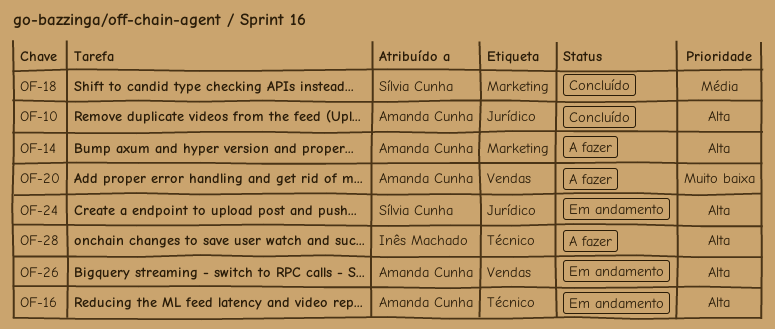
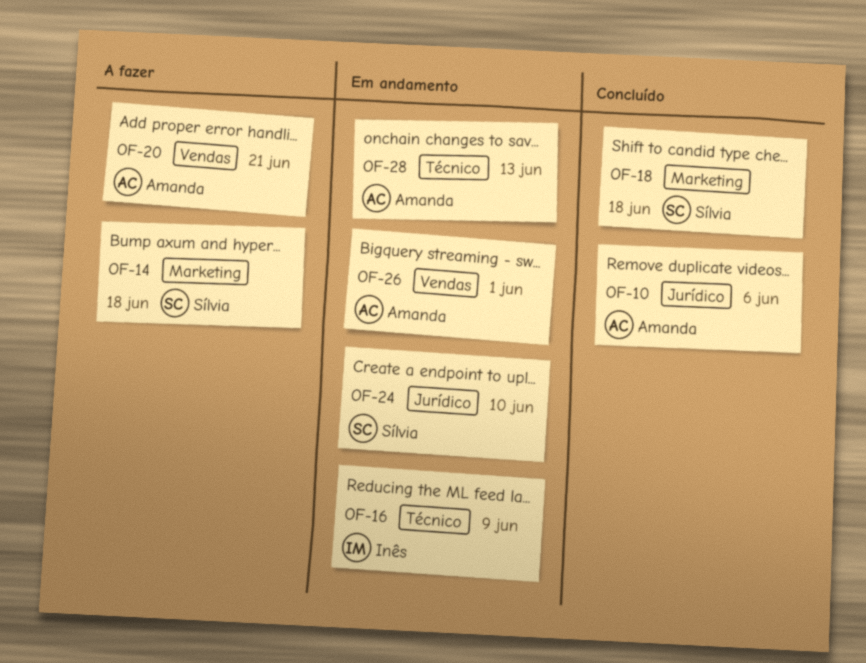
OF-14, owner: Amanda Cunha -> Sílvia Cunha
OF-16, owner: Amanda Cunha -> Inês Machado
OF-28, status: A fazer -> Em andamento
OF-28, owner: Inês Machado -> Amanda Cunha

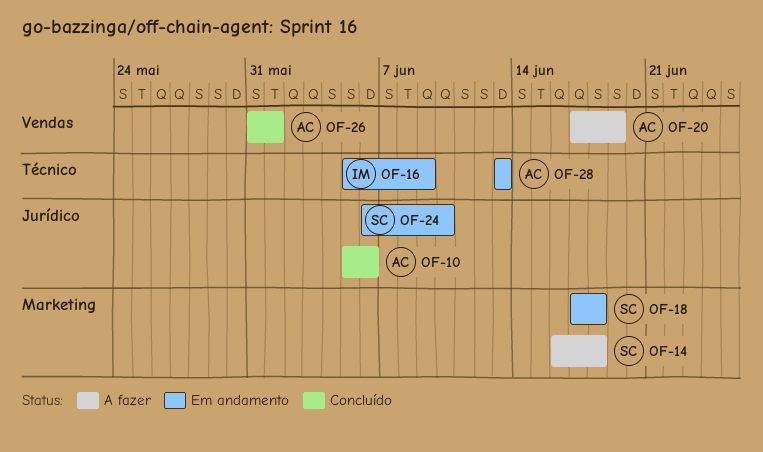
OF-18, status: Concluído -> Em andamento
OF-20, due: Jun 21 -> Jun 19
OF-26, status: Em andamento -> Concluído

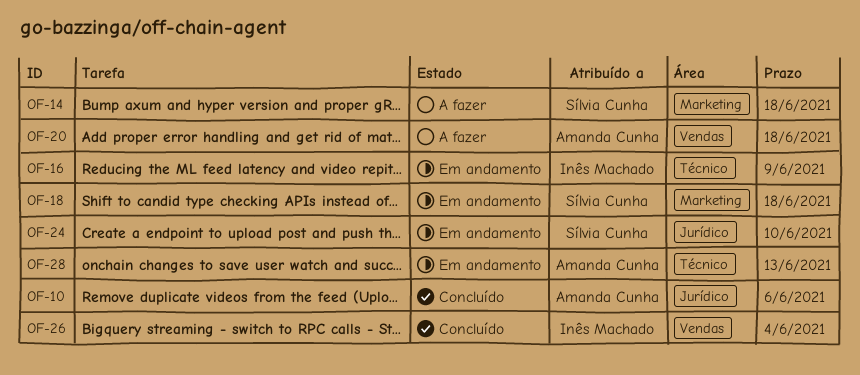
OF-20, due: Jun 19 -> Jun 18
OF-26, owner: Amanda Cunha -> Inês Machado
OF-26, due: Jun 1 -> Jun 4

